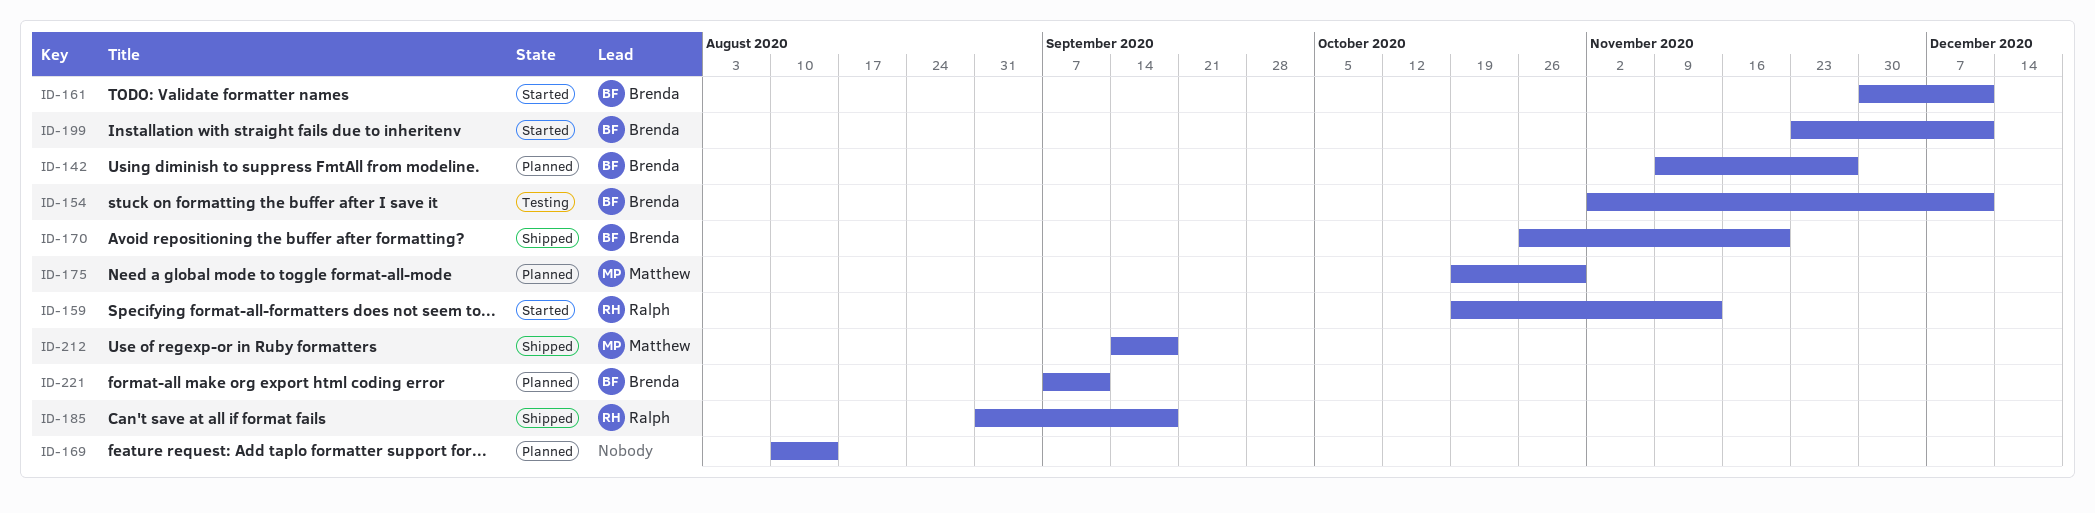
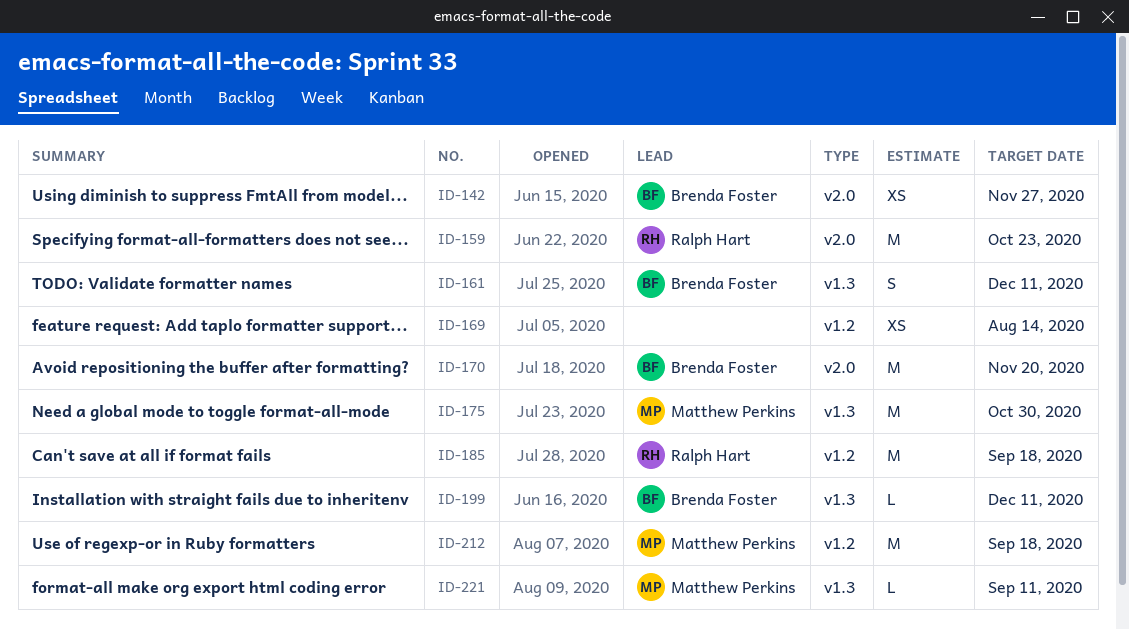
ID-154: present -> none
ID-159, due: Nov 13 -> Oct 23
ID-221, owner: Brenda Foster -> Matthew Perkins

